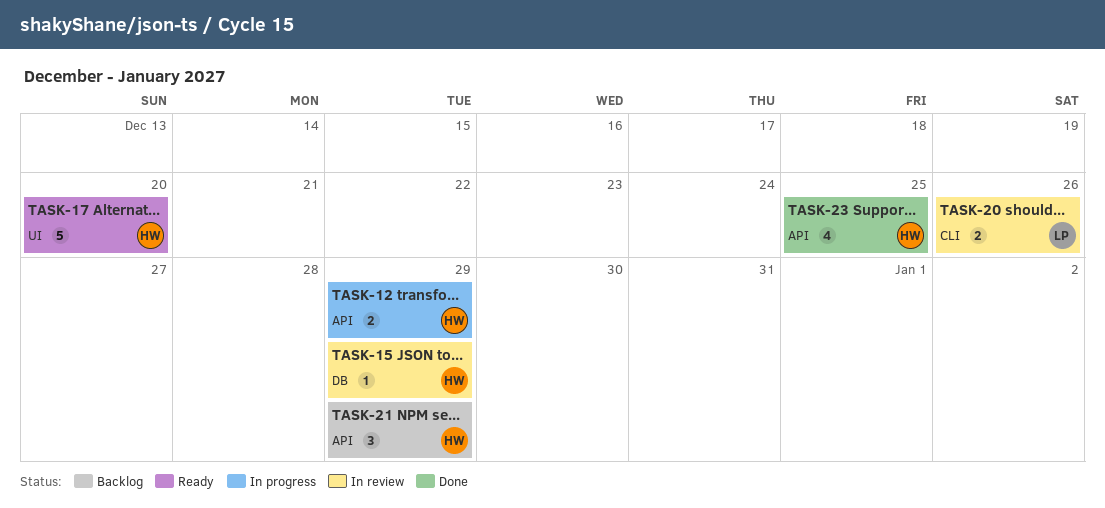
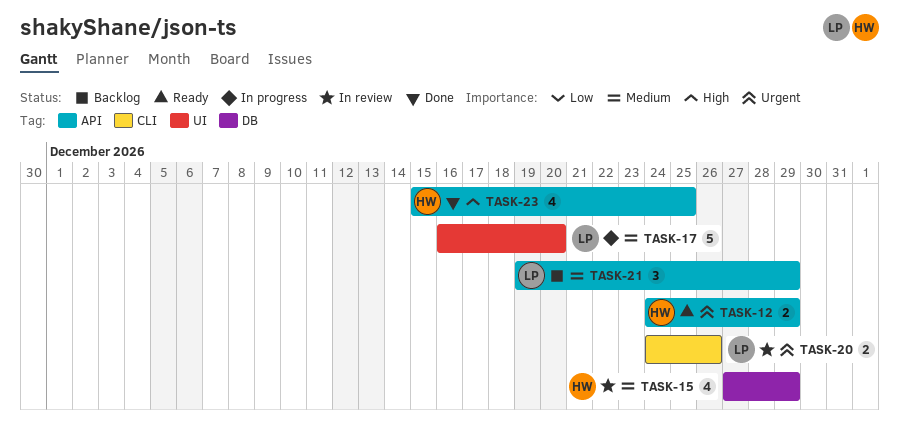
TASK-12, status: In progress -> Ready
TASK-15, estimate: 1 -> 4
TASK-17, status: Ready -> In progress
TASK-17, owner: HW -> LP
TASK-21, owner: HW -> LP

